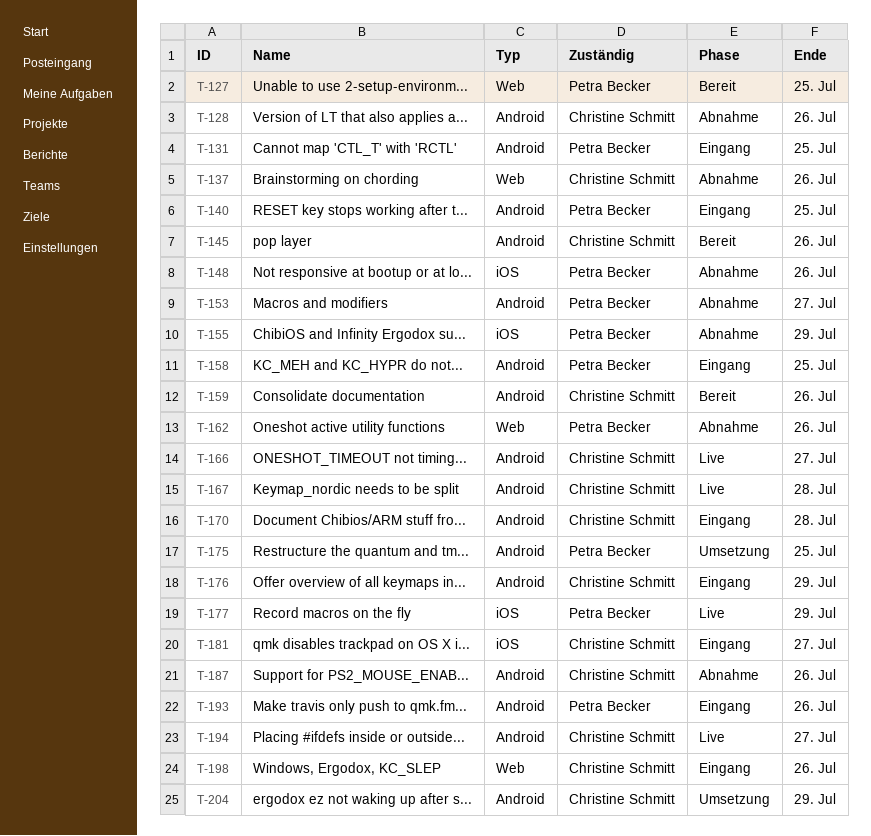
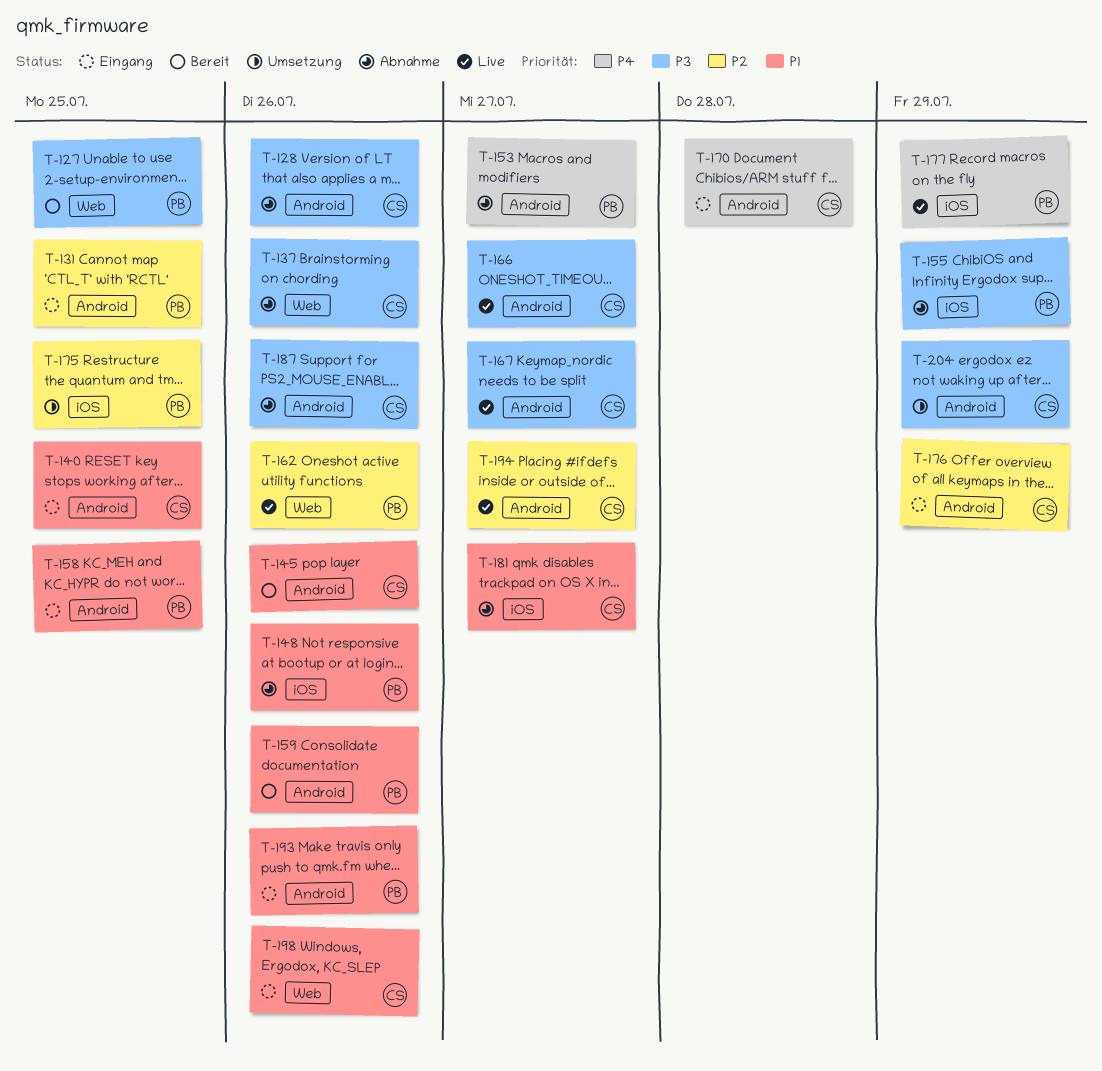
T-140, owner: Petra Becker -> Christine Schmitt
T-159, owner: Christine Schmitt -> Petra Becker
T-162, status: Abnahme -> Live
T-167, due: Jul 28 -> Jul 27
T-175, label: Android -> iOS
T-181, status: Eingang -> Abnahme

